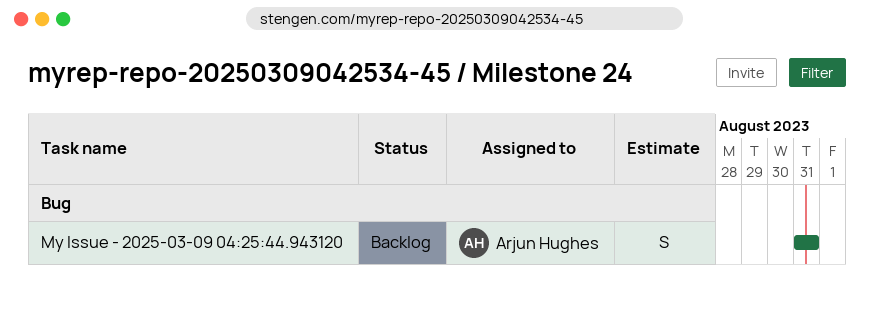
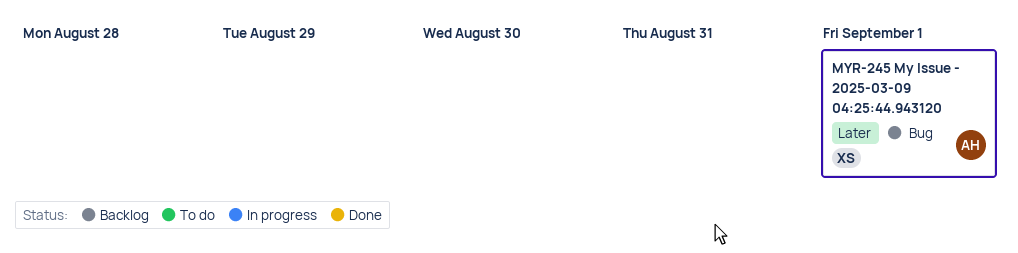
My Issue - 2025-03-09 04:25:44.943120, estimate: S -> XS
My Issue - 2025-03-09 04:25:44.943120, due: Aug 31 -> Sep 1

